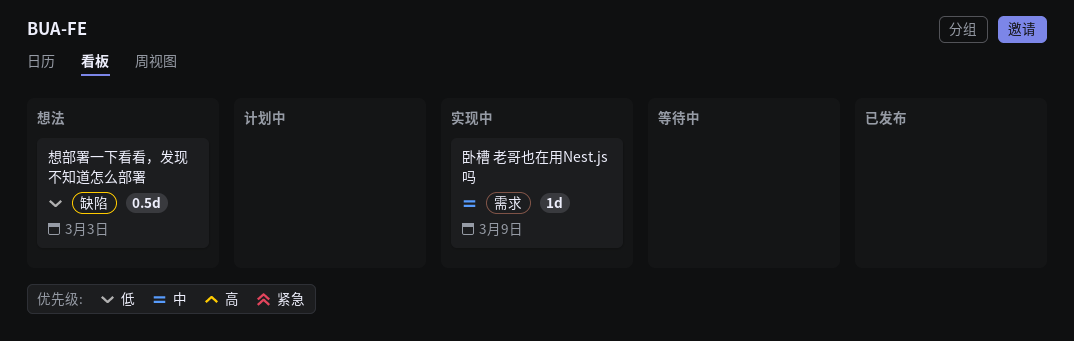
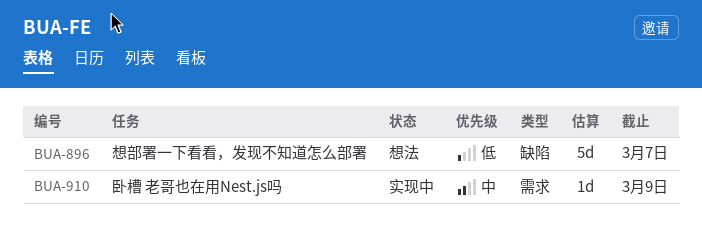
想部署一下看看，发现不知道怎么部署, estimate: 0.5d -> 5d
想部署一下看看，发现不知道怎么部署, due: Mar 3 -> Mar 7

